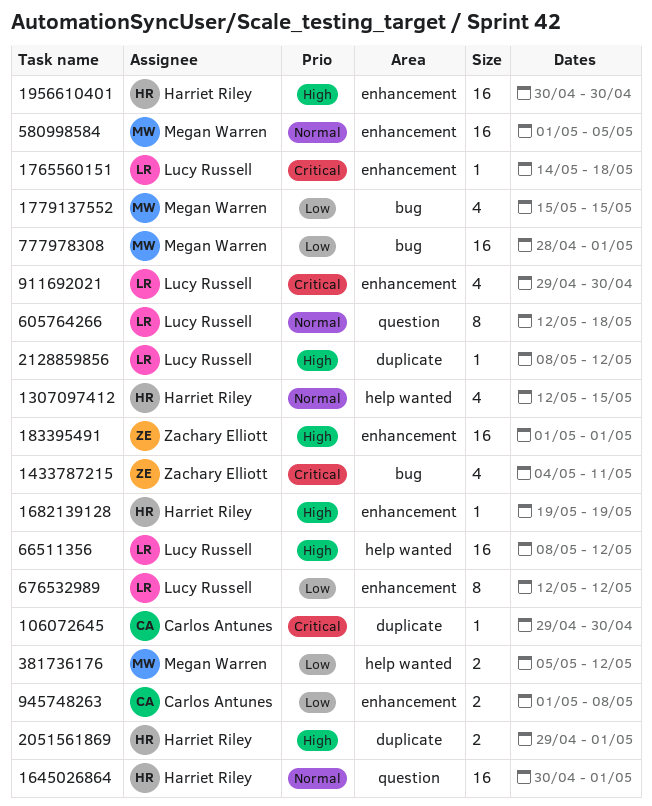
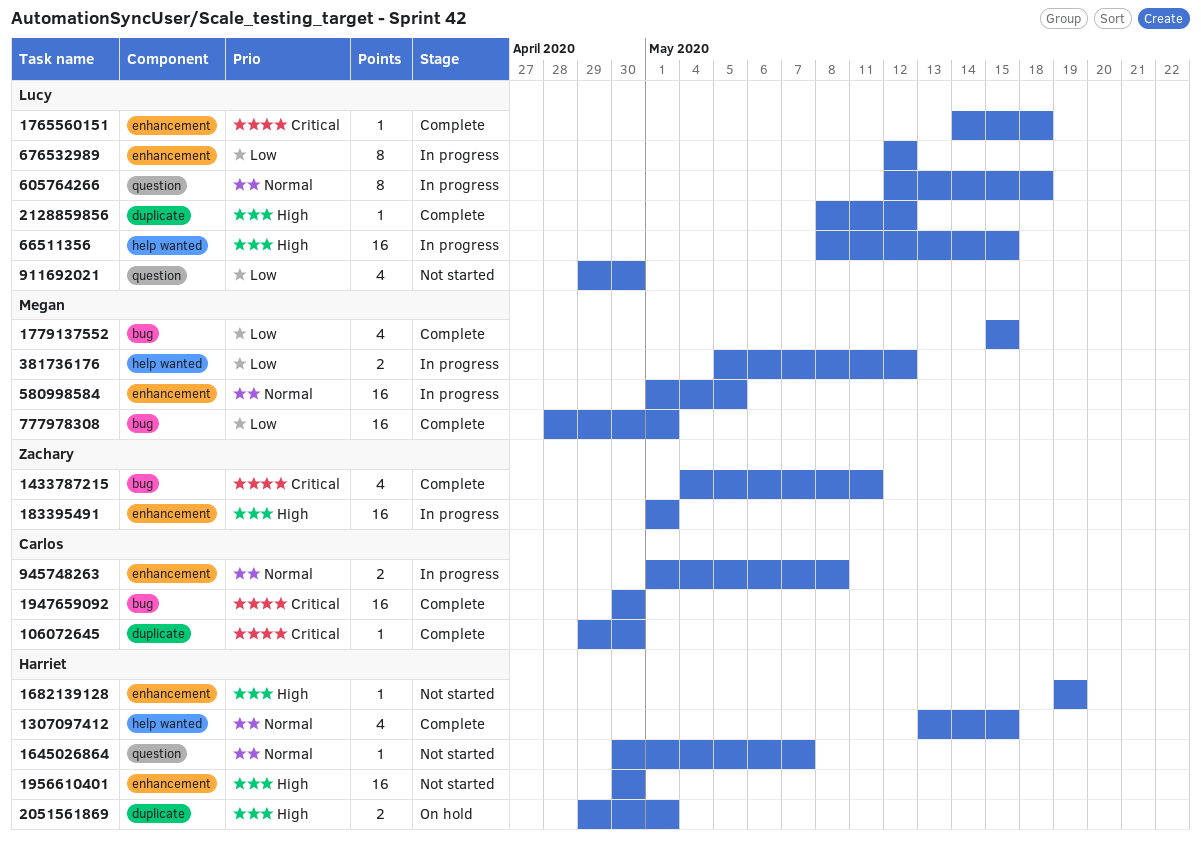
1307097412, start: May 12 -> May 13
1645026864, estimate: 16 -> 1
1645026864, due: May 1 -> May 7
1947659092: none -> present
66511356, due: May 12 -> May 15
911692021, priority: Critical -> Low
911692021, label: enhancement -> question
945748263, priority: Low -> Normal

